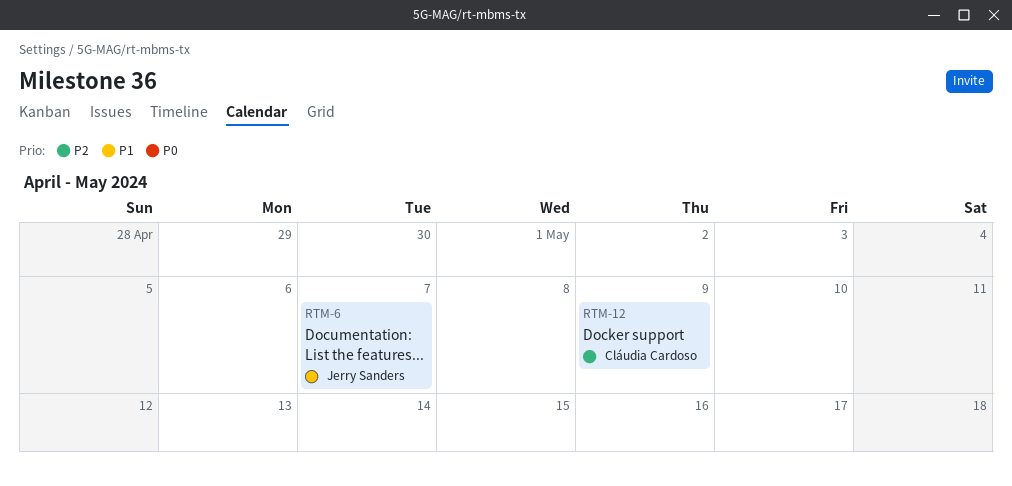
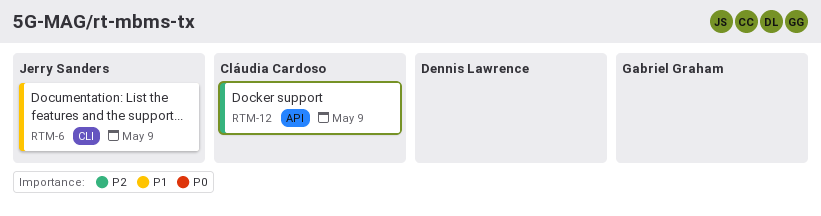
RTM-6, due: May 7 -> May 9

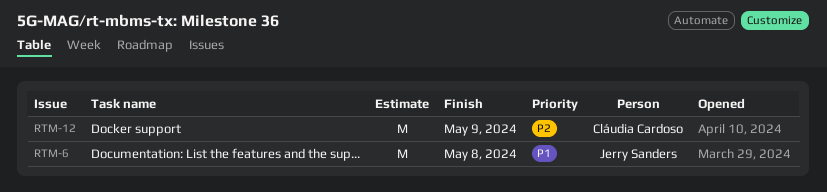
RTM-6, due: May 9 -> May 8

